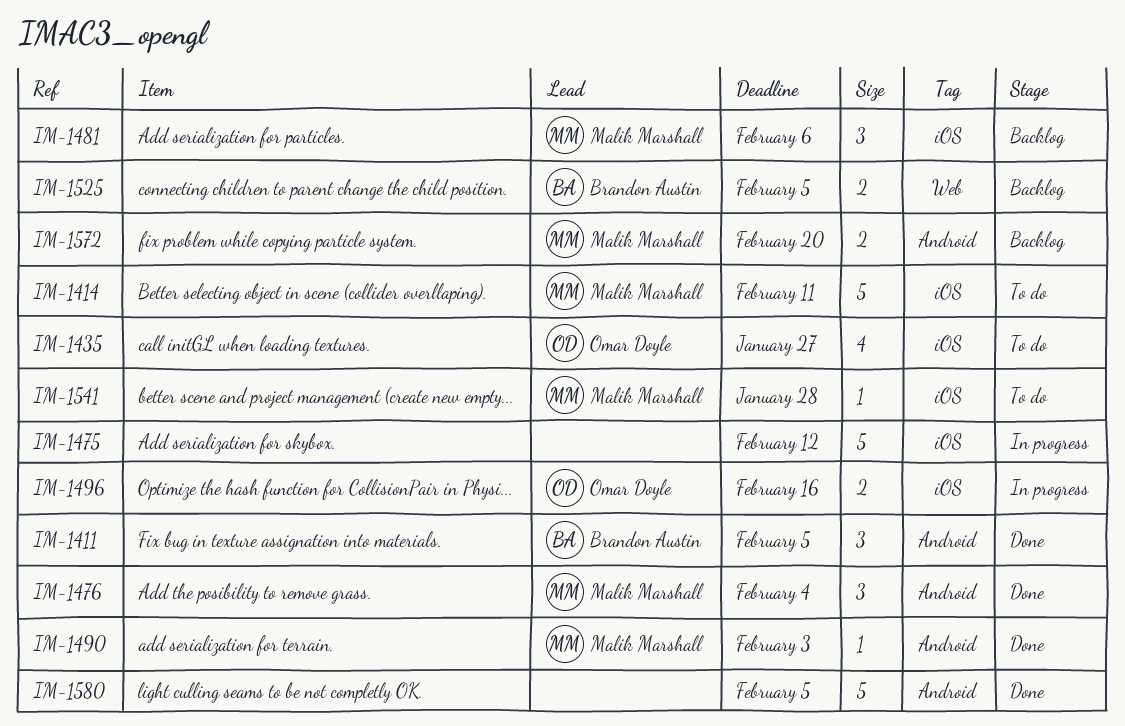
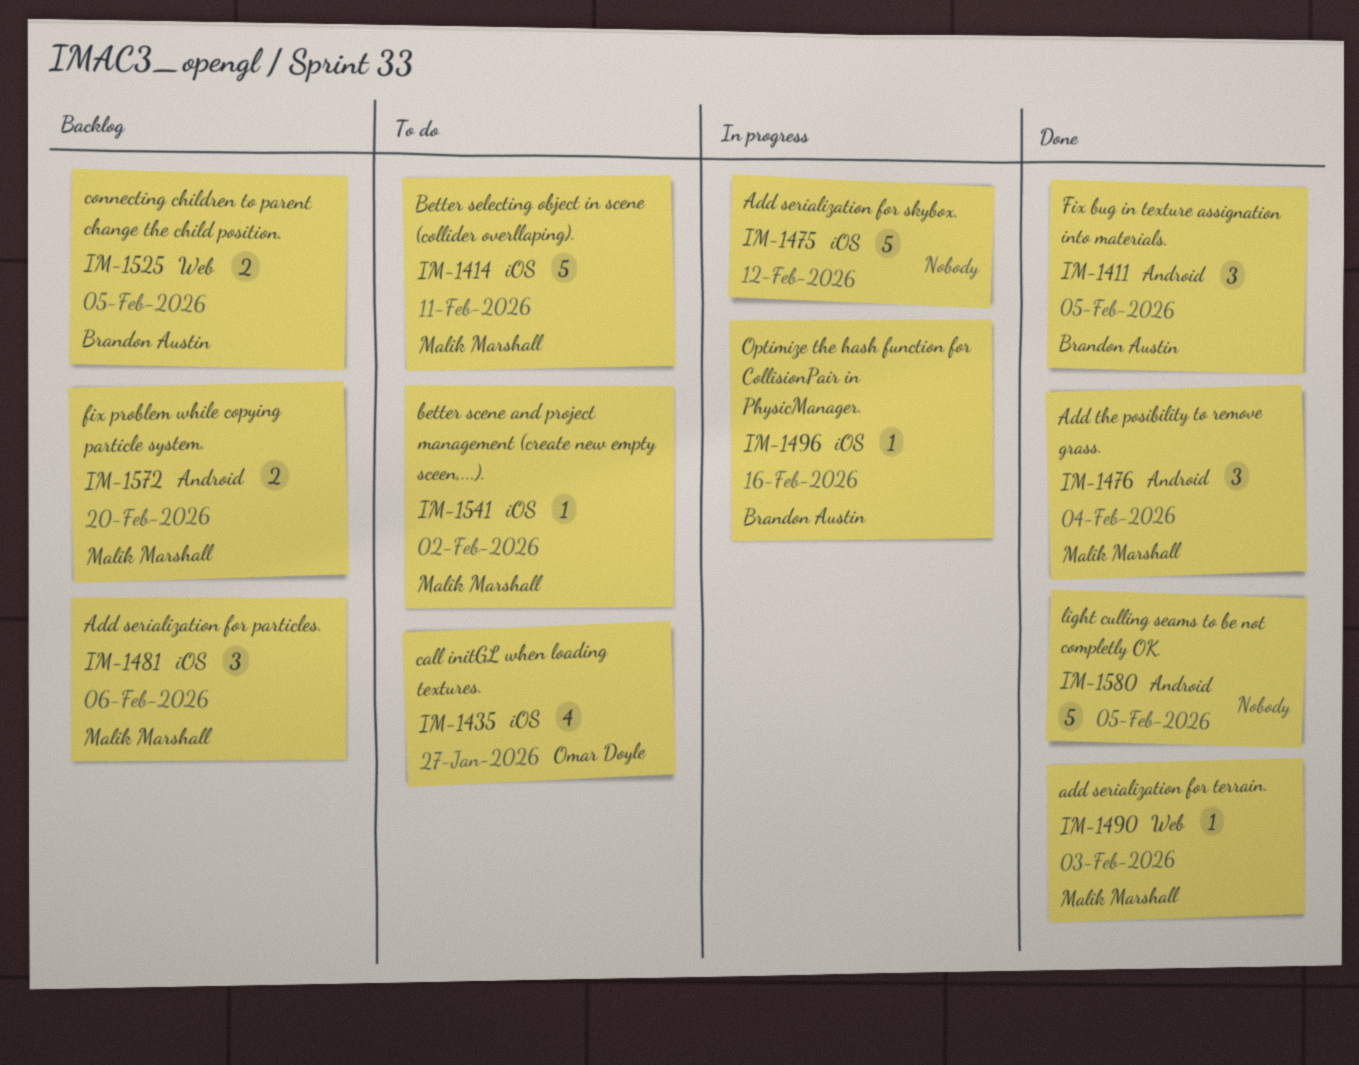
IM-1490, label: Android -> Web
IM-1496, owner: Omar Doyle -> Brandon Austin
IM-1496, estimate: 2 -> 1
IM-1541, due: Jan 28 -> Feb 2

